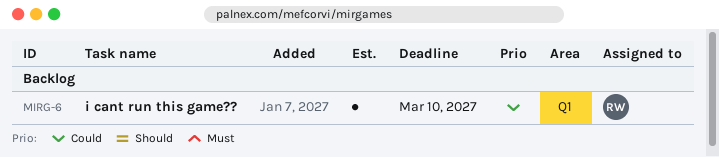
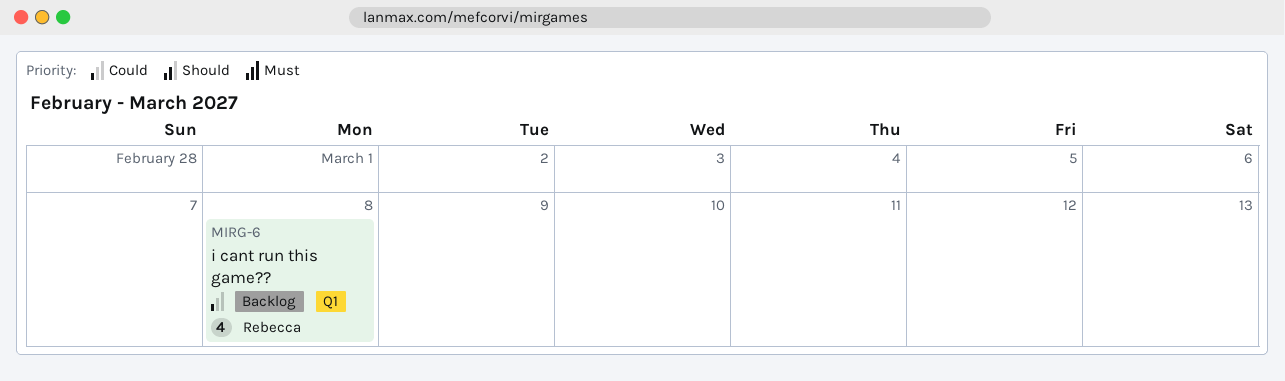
MIRG-6, estimate: 1 -> 4
MIRG-6, due: Mar 10 -> Mar 8

